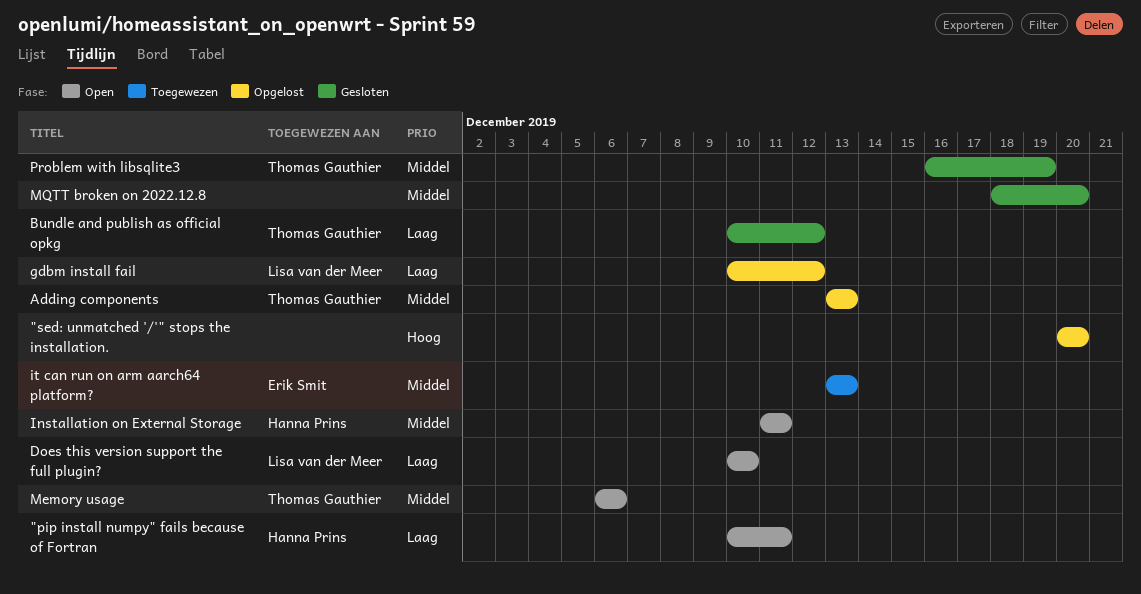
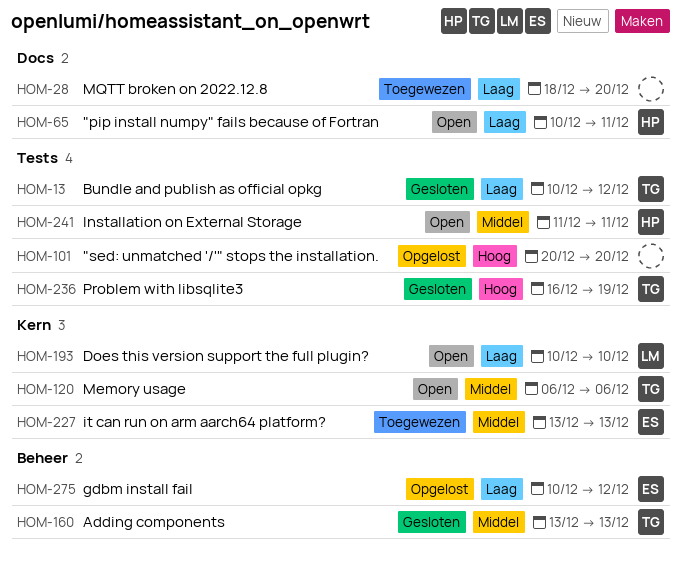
Adding components, status: Opgelost -> Gesloten
gdbm install fail, owner: Lisa van der Meer -> Erik Smit
MQTT broken on 2022.12.8, status: Gesloten -> Toegewezen
MQTT broken on 2022.12.8, priority: Middel -> Laag
Problem with libsqlite3, priority: Middel -> Hoog

